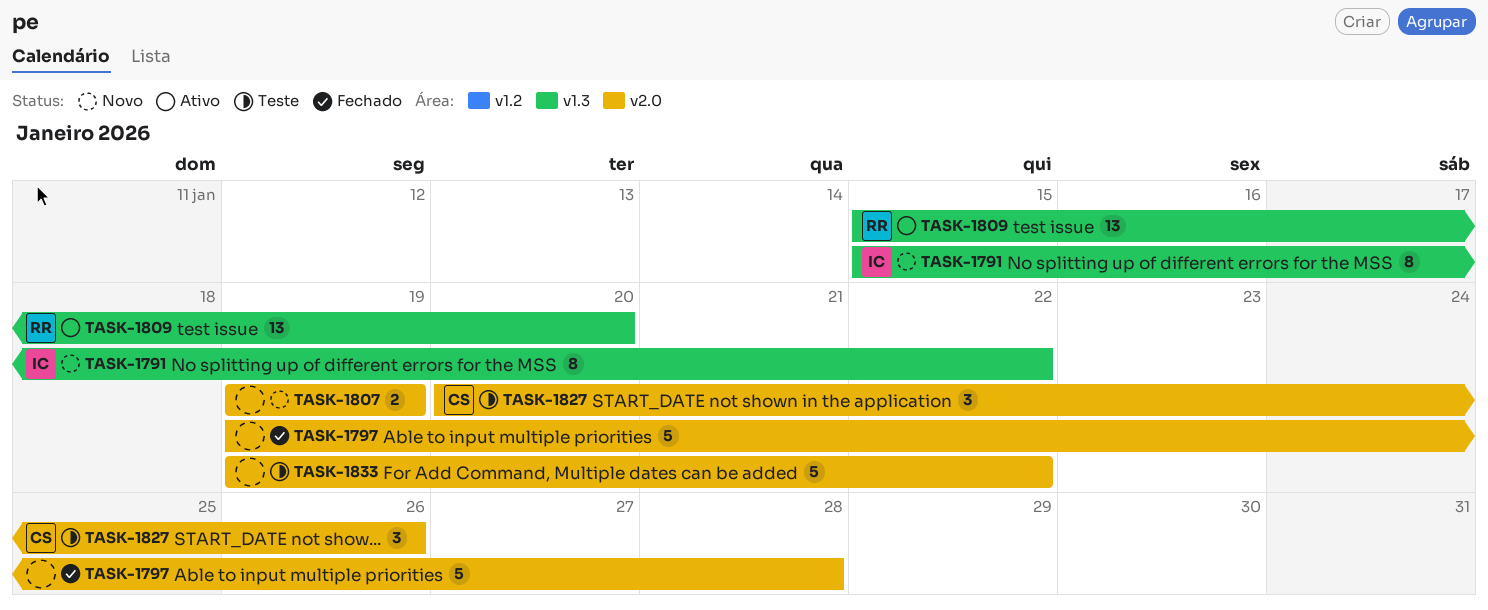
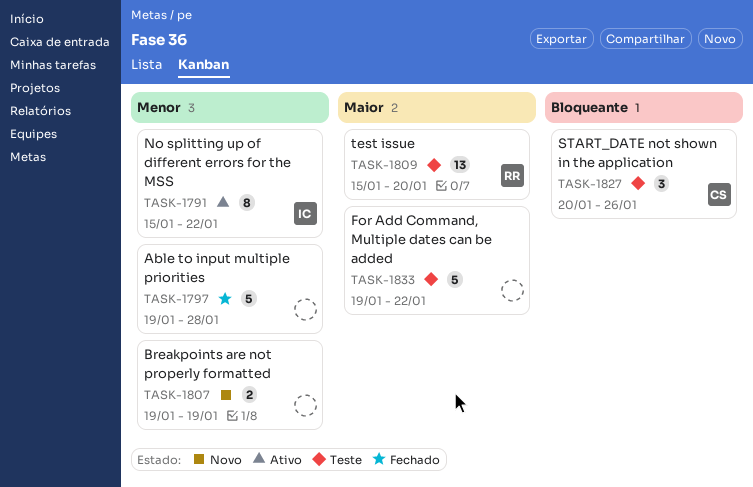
TASK-1791, status: Novo -> Ativo
TASK-1809, status: Ativo -> Teste

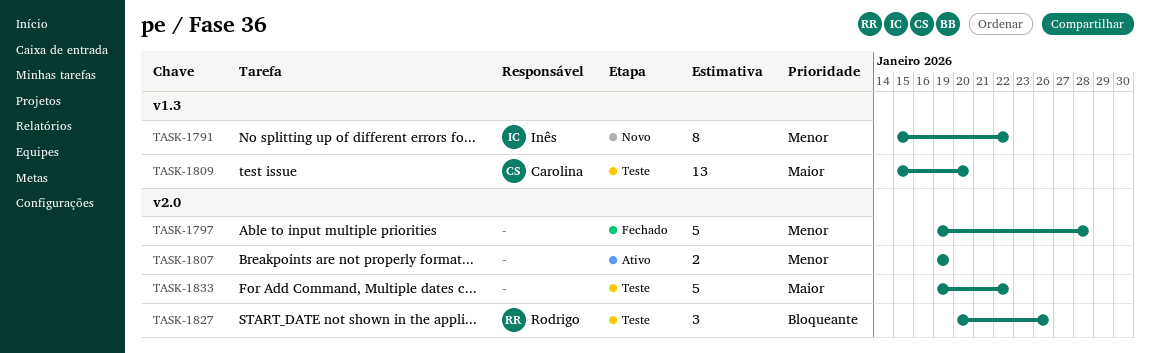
TASK-1791, status: Ativo -> Novo
TASK-1807, status: Novo -> Ativo
TASK-1809, owner: Rodrigo -> Carolina
TASK-1827, owner: Carolina -> Rodrigo

